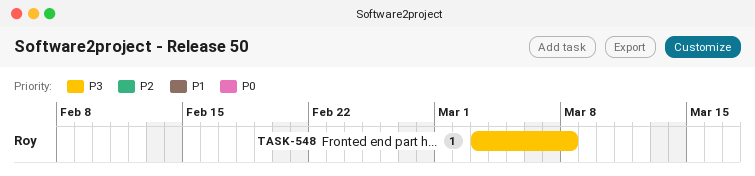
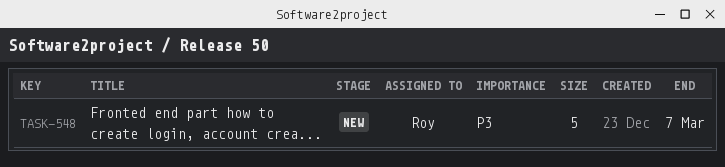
TASK-548, estimate: 1 -> 5
TASK-548, due: Mar 8 -> Mar 7

